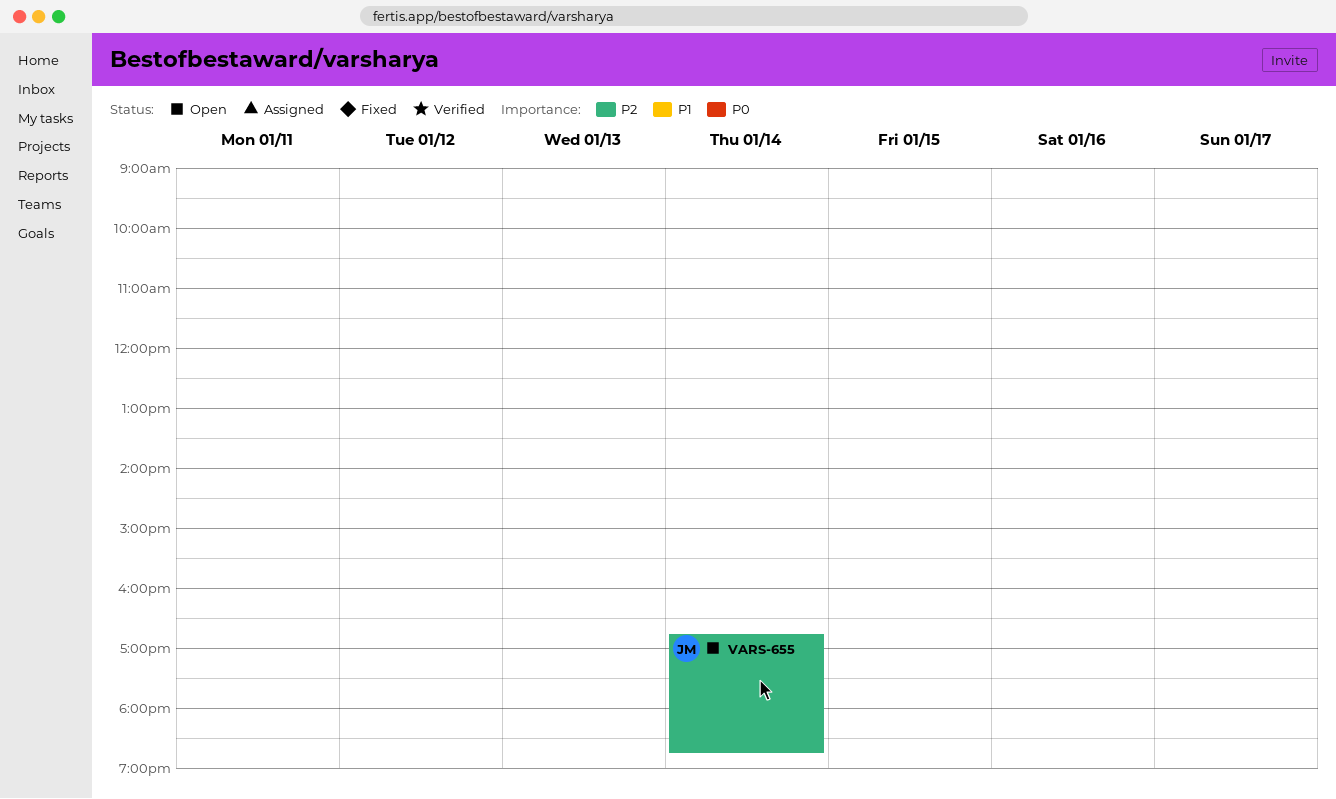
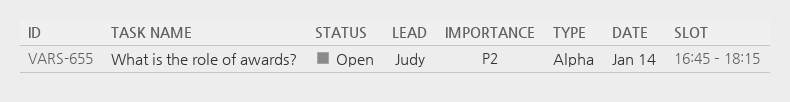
VARS-655, ends: 18:45 -> 18:15

